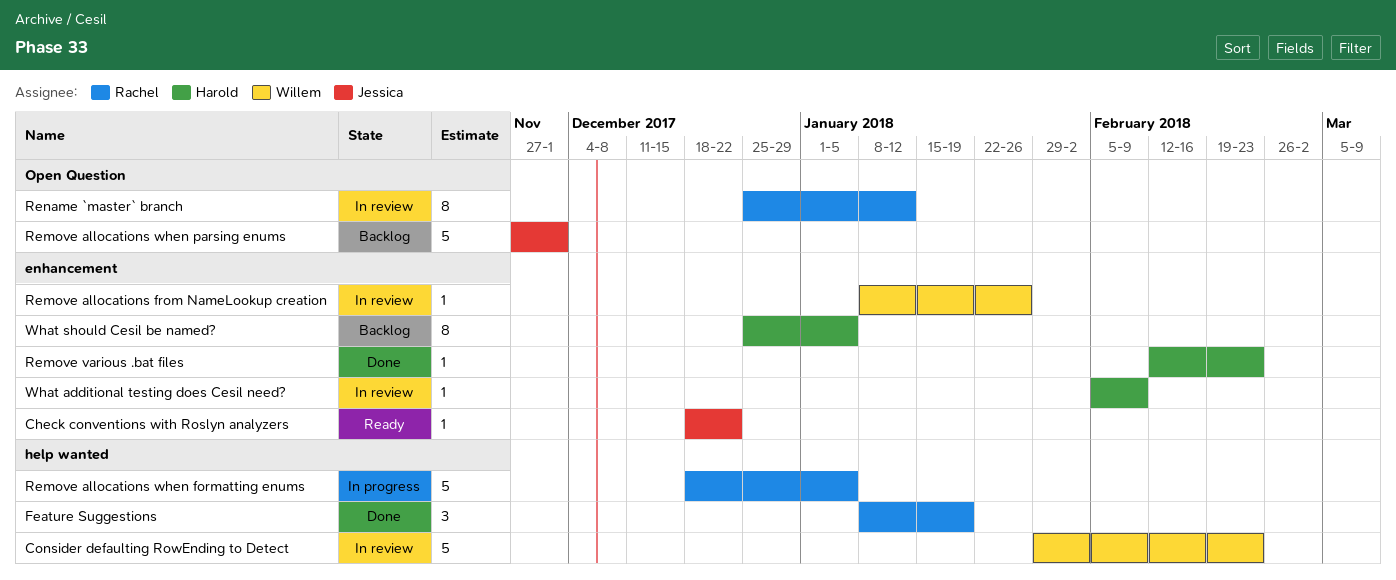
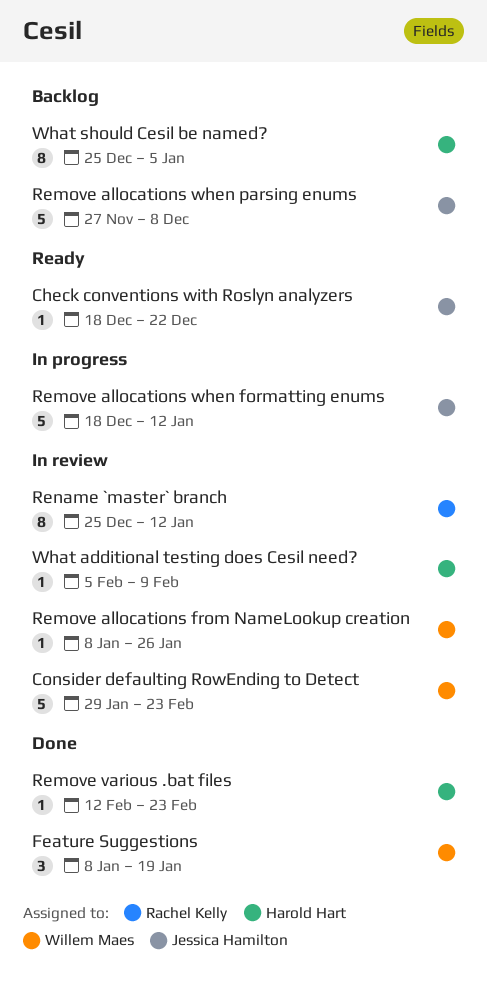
Feature Suggestions, owner: Rachel Kelly -> Willem Maes
Remove allocations when formatting enums, owner: Rachel Kelly -> Jessica Hamilton
Remove allocations when formatting enums, due: Jan 5 -> Jan 12
Remove allocations when parsing enums, due: Dec 1 -> Dec 8

